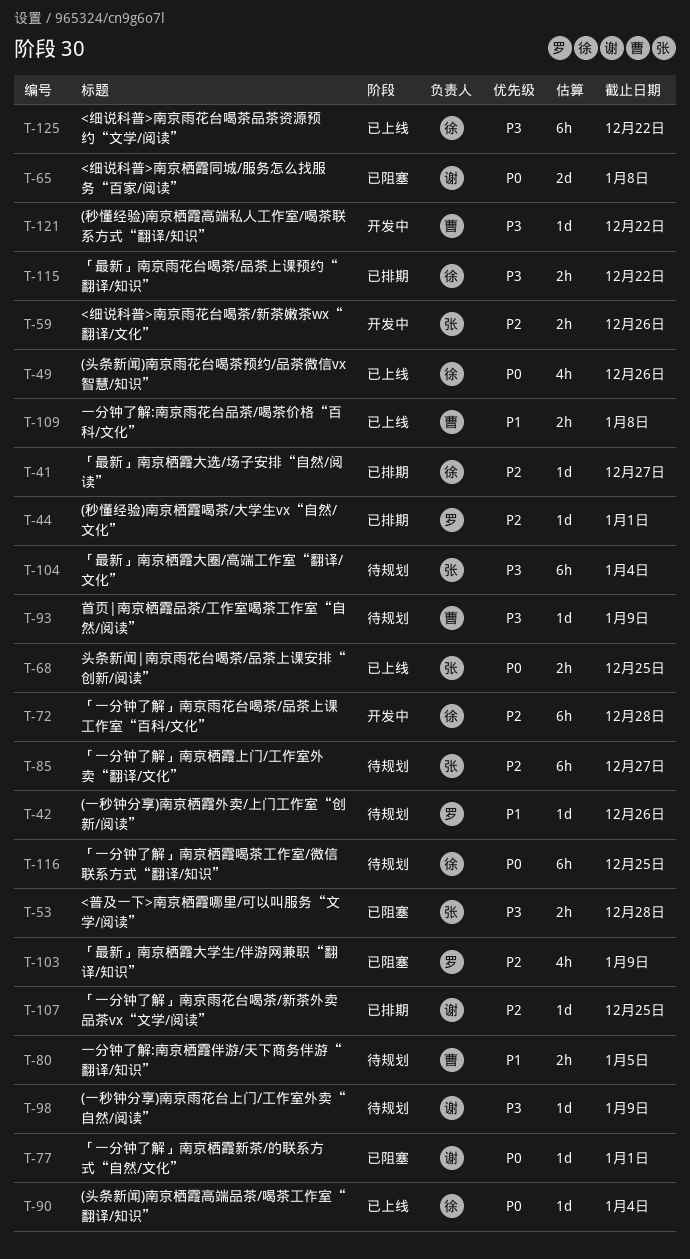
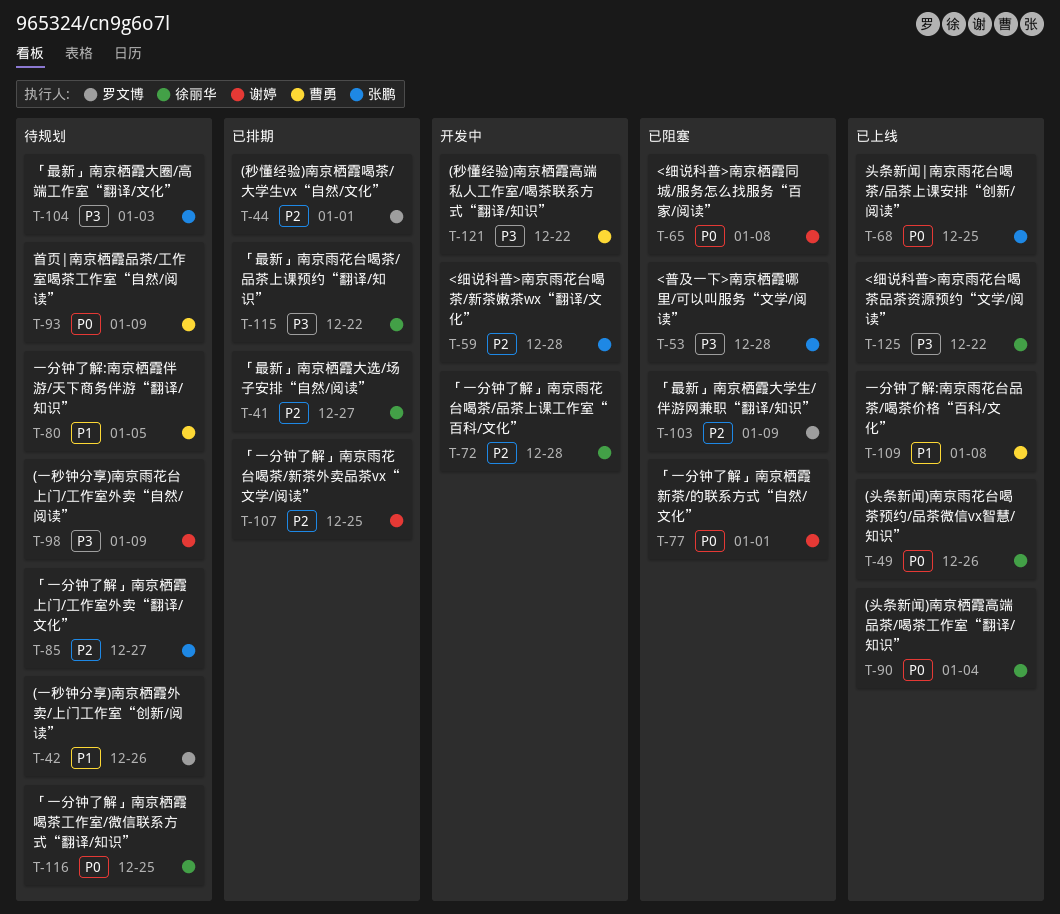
T-59, due: Dec 26 -> Dec 28
T-93, priority: P3 -> P0
T-104, due: Jan 4 -> Jan 3

